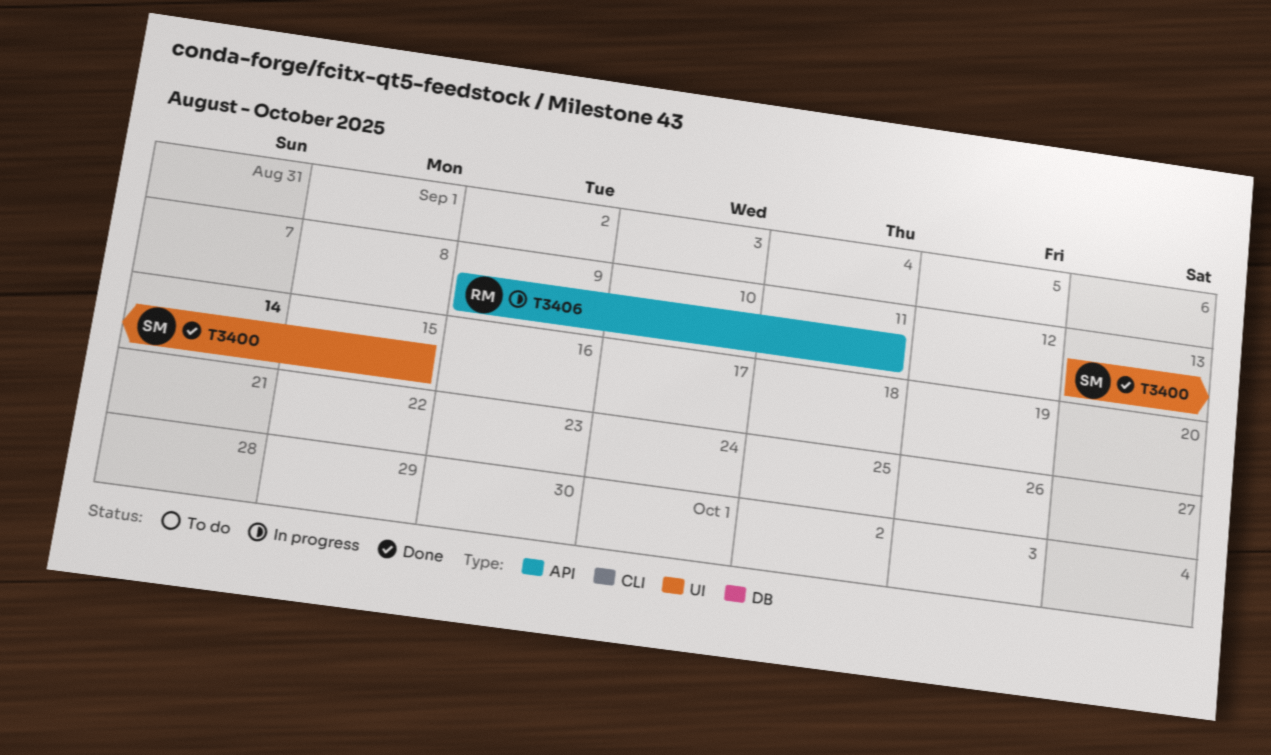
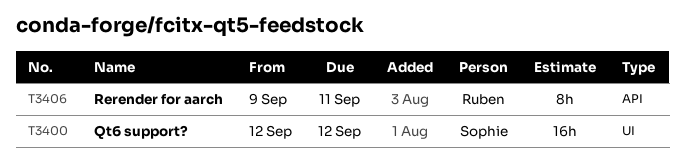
T3400, start: Sep 13 -> Sep 12
T3400, due: Sep 15 -> Sep 12

